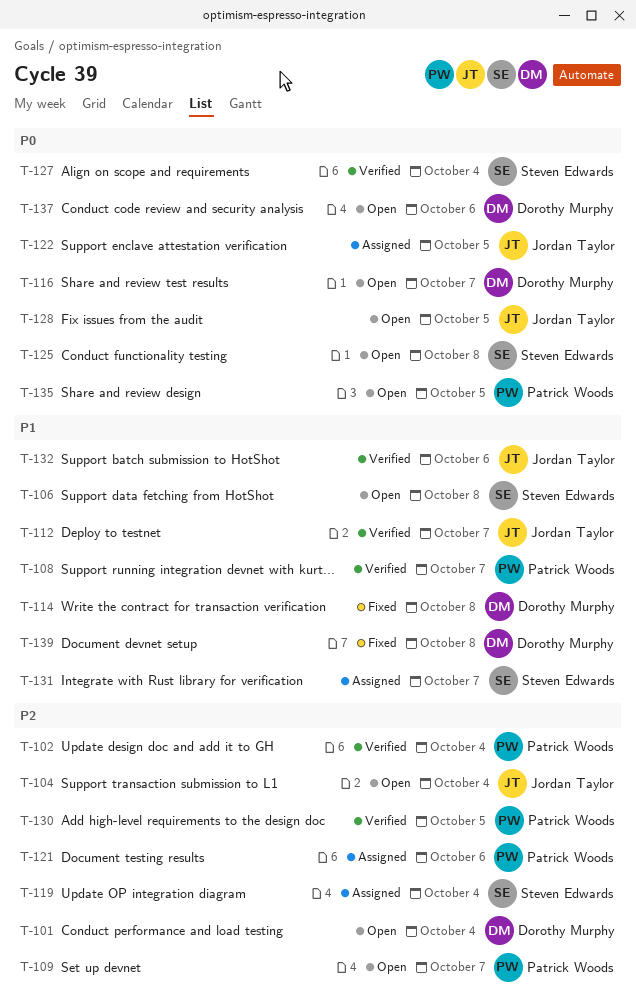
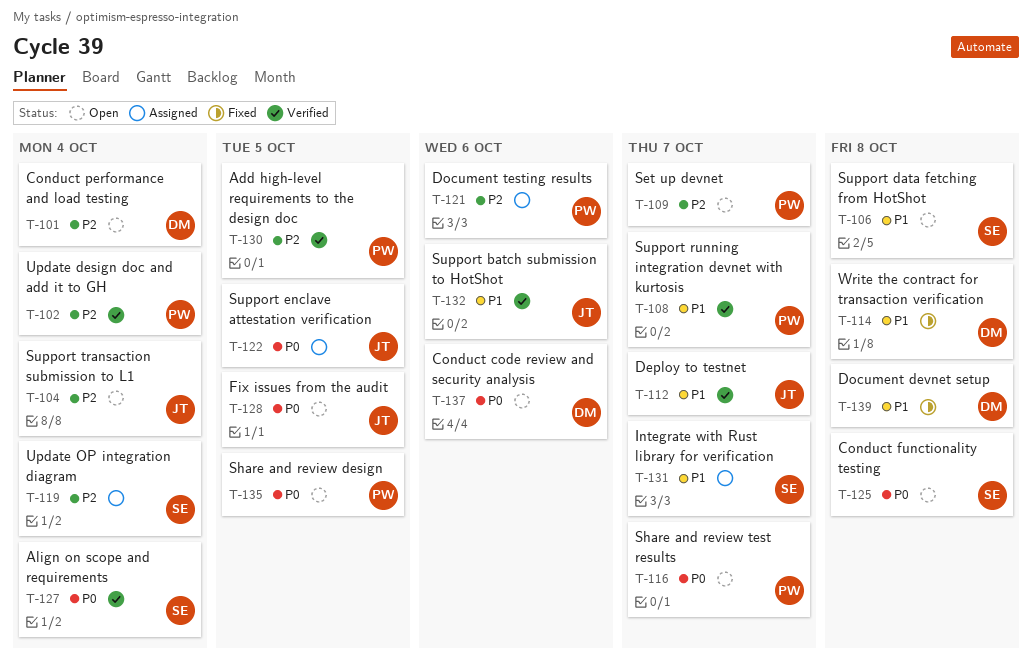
T-116, owner: Dorothy Murphy -> Patrick Woods

